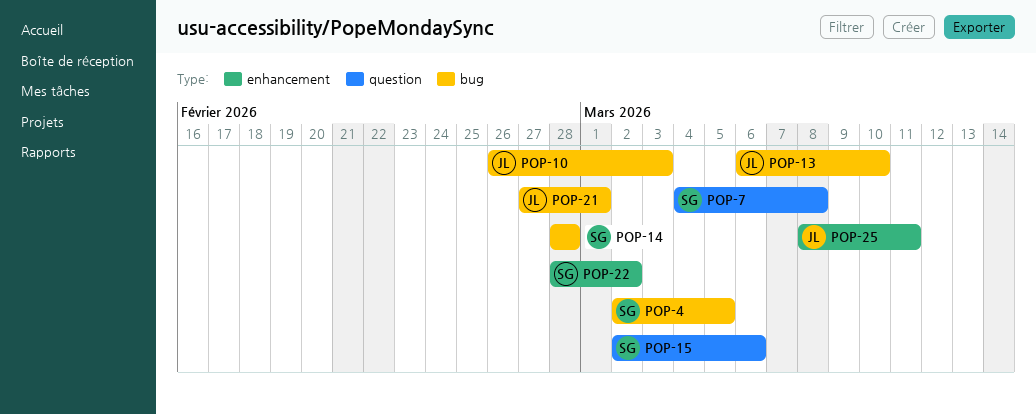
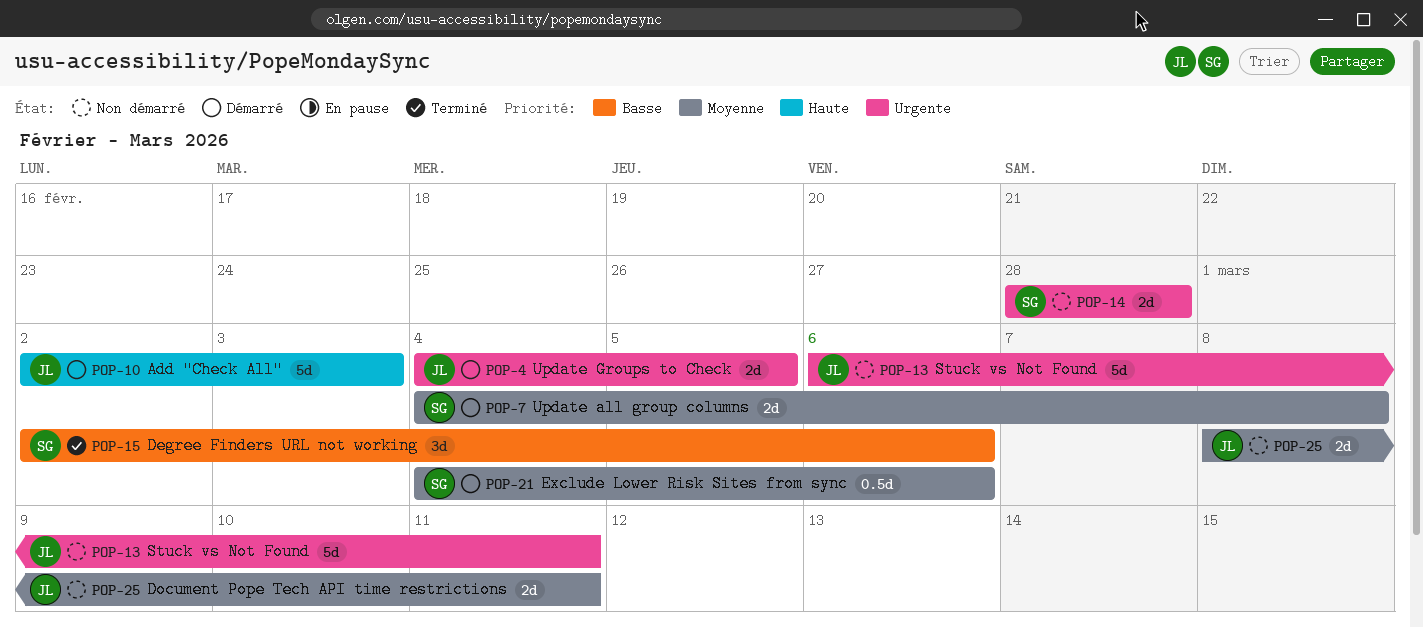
POP-4, owner: SG -> JL
POP-4, start: Mar 2 -> Mar 4
POP-10, start: Feb 26 -> Mar 2
POP-13, due: Mar 10 -> Mar 11
POP-21, owner: JL -> SG
POP-21, start: Feb 27 -> Mar 4
POP-21, due: Mar 1 -> Mar 6
POP-22: present -> none

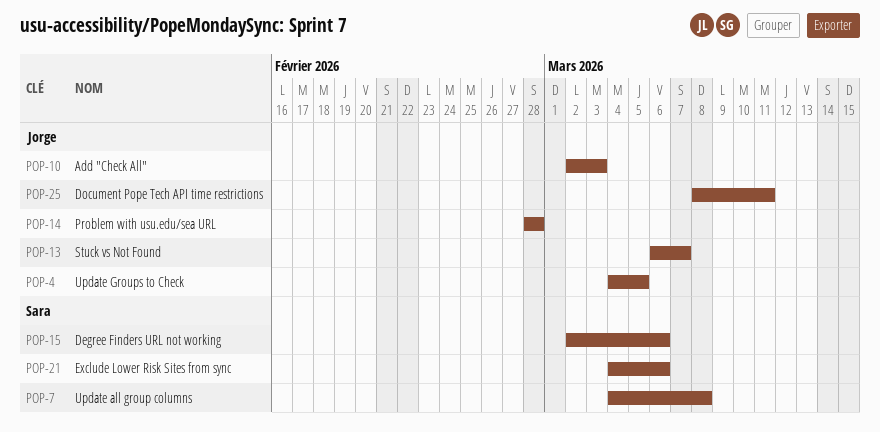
POP-13, due: Mar 11 -> Mar 7
POP-14, owner: Sara -> Jorge

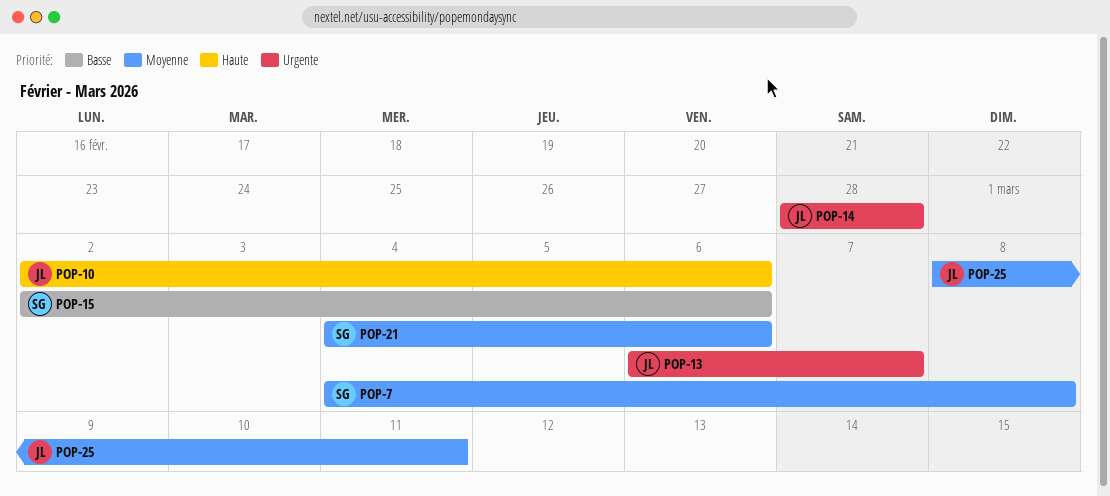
POP-4: present -> none
POP-10, due: Mar 3 -> Mar 6

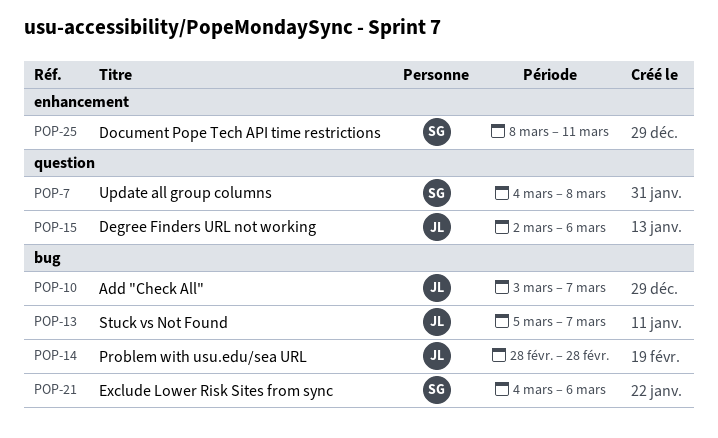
POP-10, start: Mar 2 -> Mar 3
POP-10, due: Mar 6 -> Mar 7
POP-13, start: Mar 6 -> Mar 5
POP-15, owner: SG -> JL
POP-25, owner: JL -> SG

